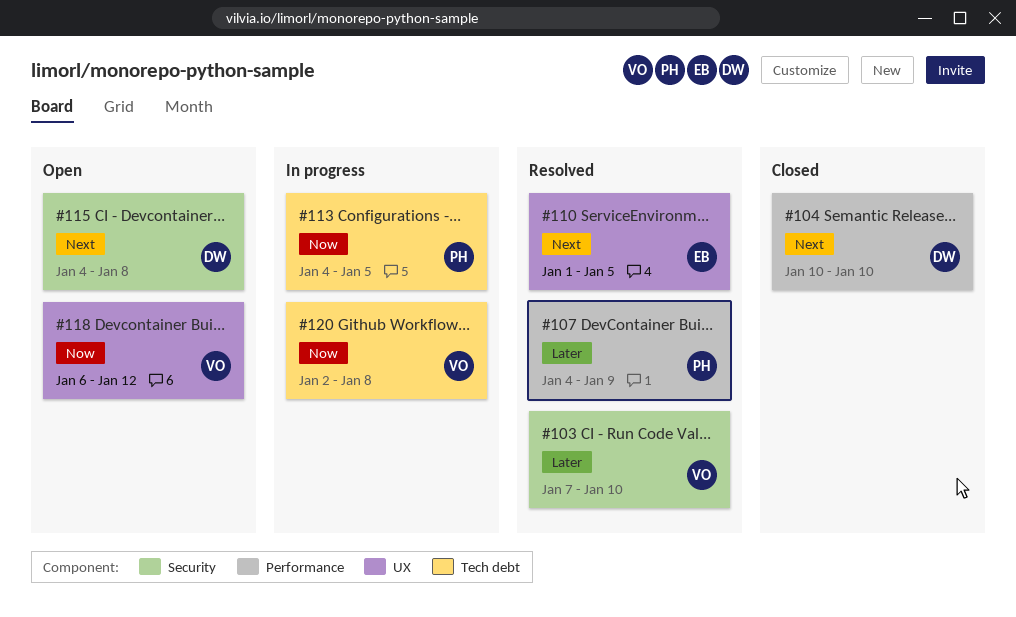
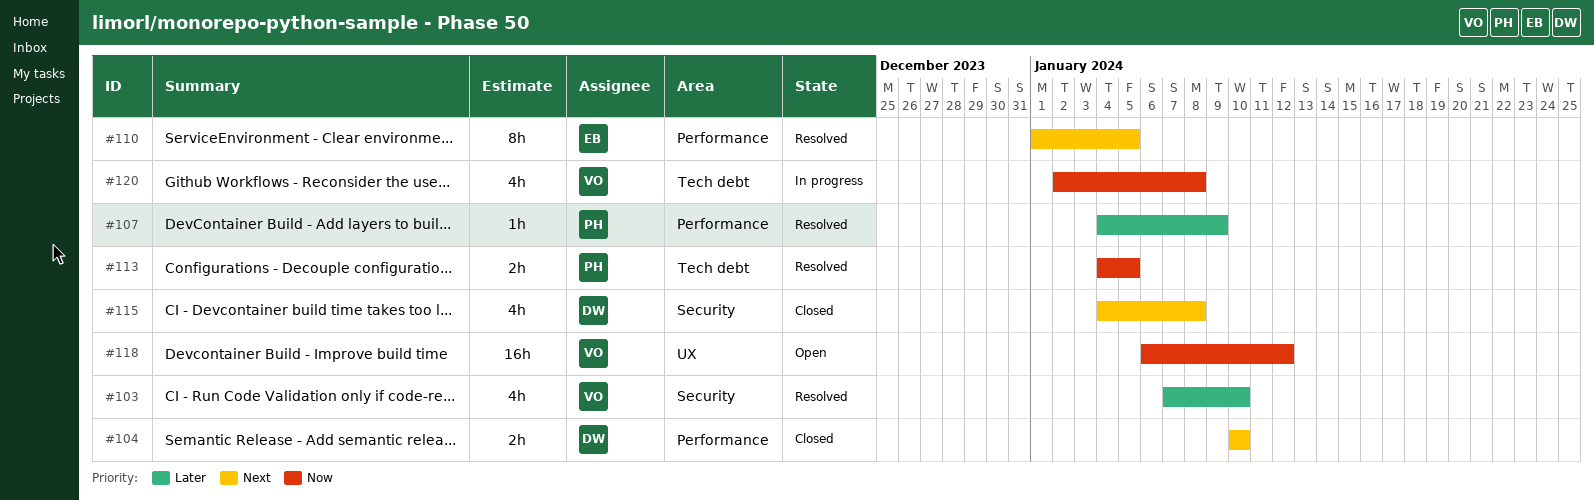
#110, label: UX -> Performance
#113, status: In progress -> Resolved
#115, status: Open -> Closed

